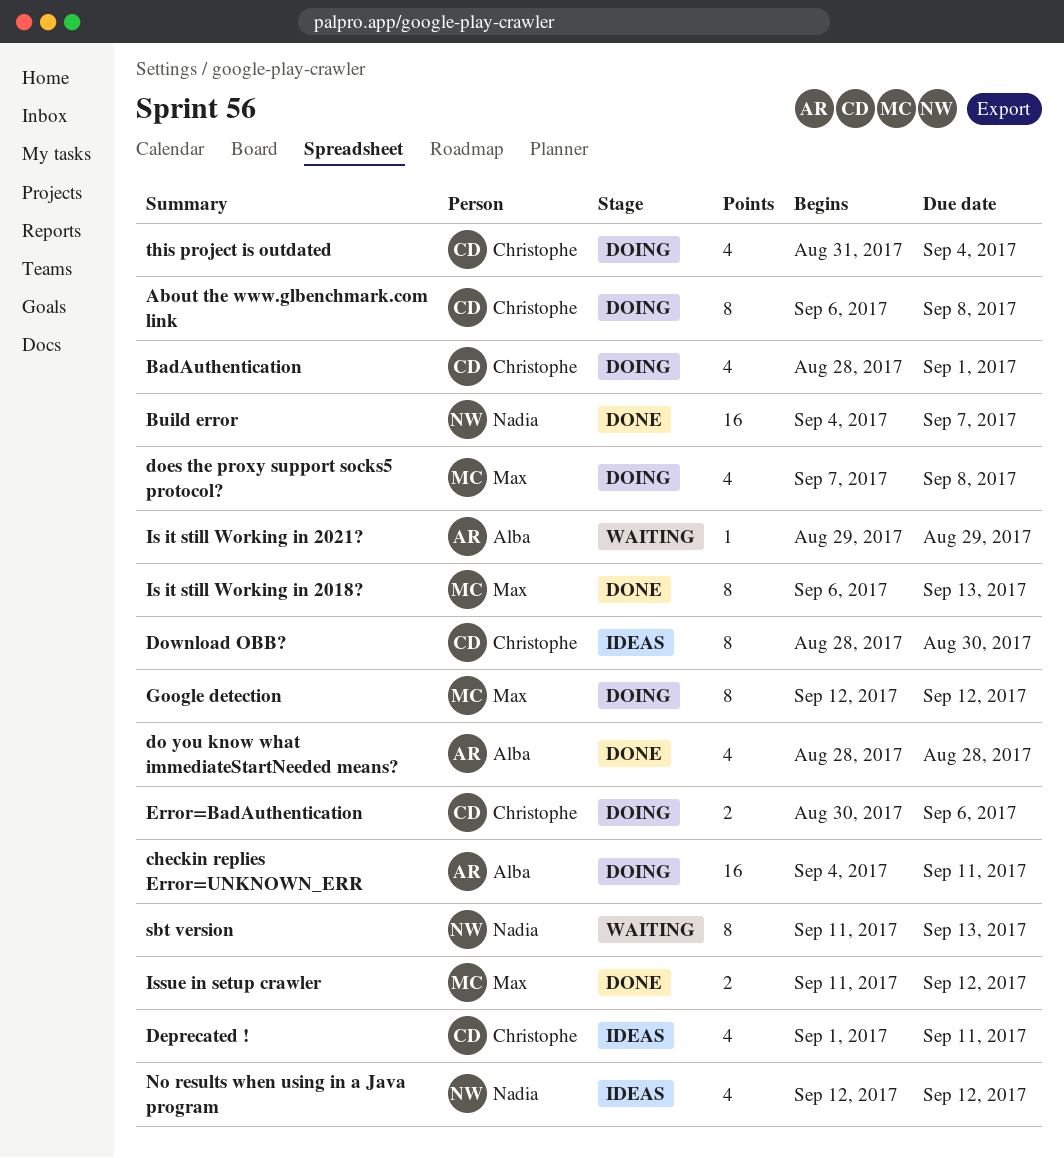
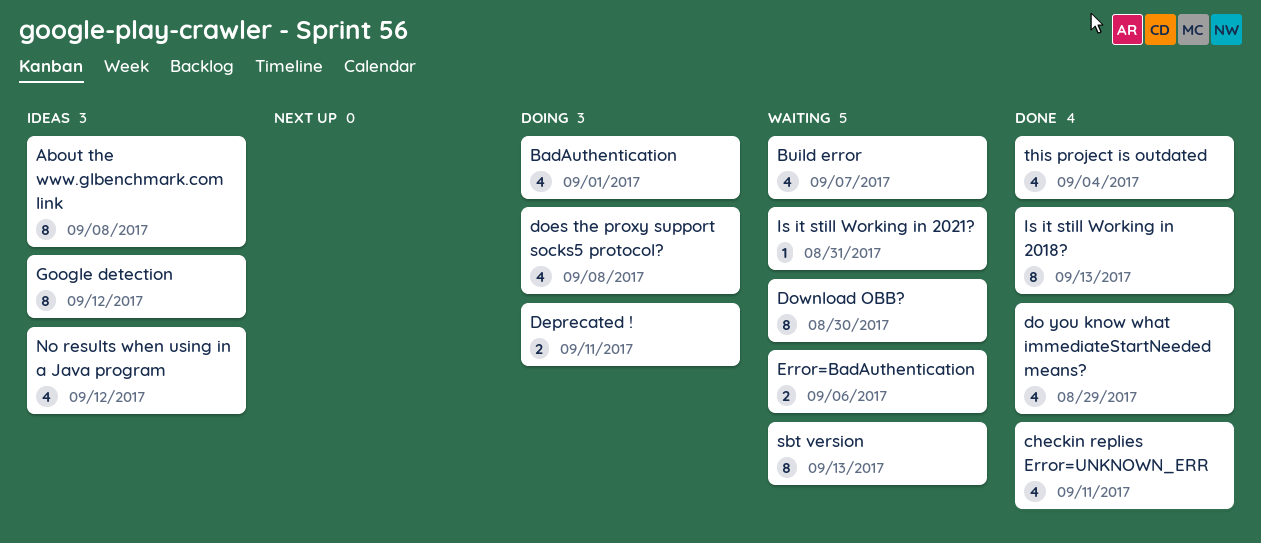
About the www.glbenchmark.com link, status: Doing -> Ideas
Build error, status: Done -> Waiting
Build error, estimate: 16 -> 4
checkin replies Error=UNKNOWN_ERR, status: Doing -> Done
checkin replies Error=UNKNOWN_ERR, estimate: 16 -> 4
Deprecated !, status: Ideas -> Doing
Deprecated !, estimate: 4 -> 2
do you know what immediateStartNeeded means?, due: Aug 28 -> Aug 29
Download OBB?, status: Ideas -> Waiting
Error=BadAuthentication, status: Doing -> Waiting
Google detection, status: Doing -> Ideas
Is it still Working in 2021?, due: Aug 29 -> Aug 31
Issue in setup crawler: present -> none
this project is outdated, status: Doing -> Done

